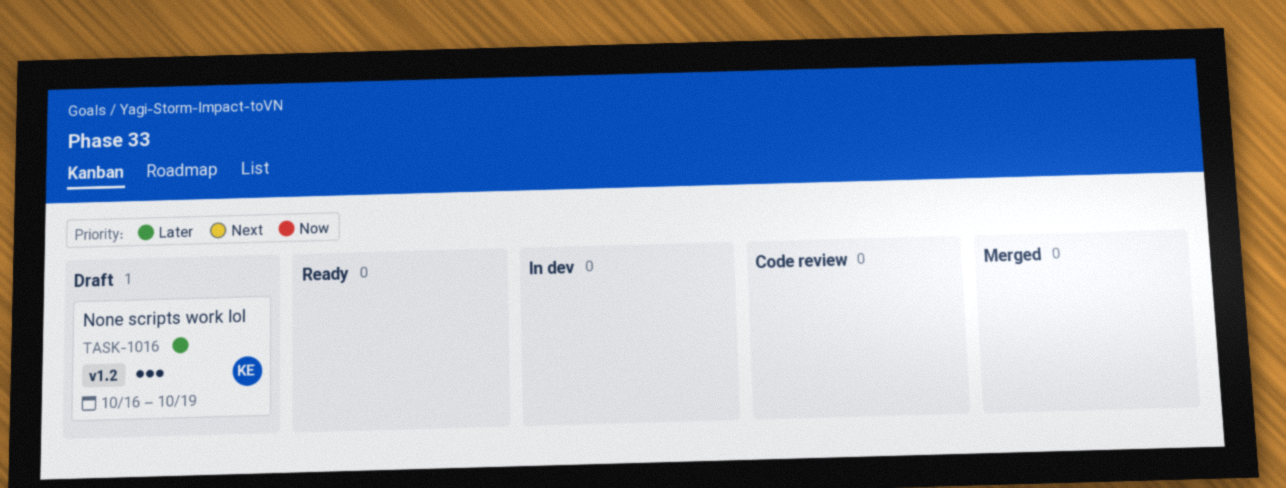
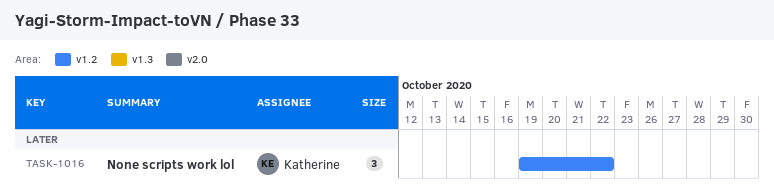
TASK-1016, start: Oct 16 -> Oct 19
TASK-1016, due: Oct 19 -> Oct 22

